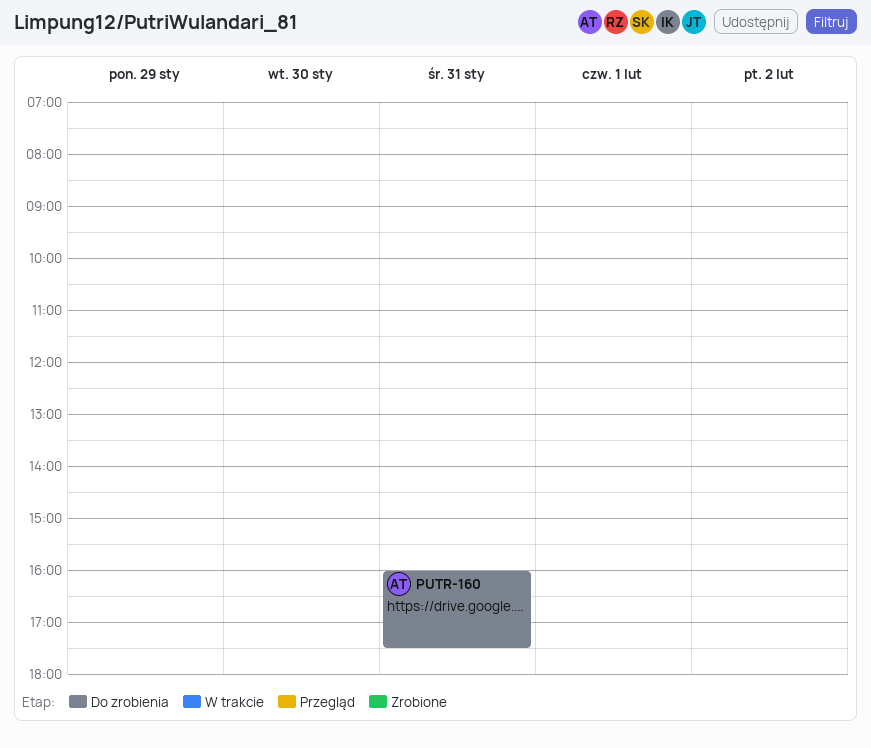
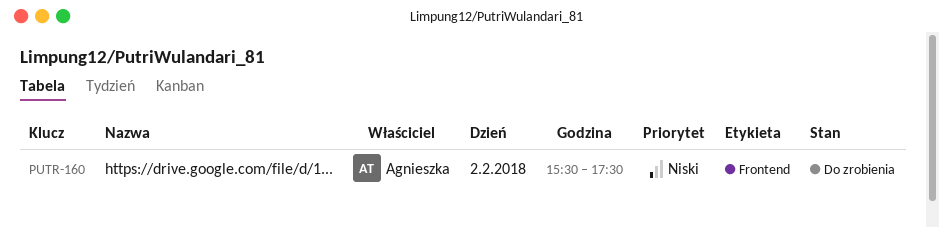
PUTR-160, day: Jan 31 -> Feb 2
PUTR-160, begins: 16:00 -> 15:30

